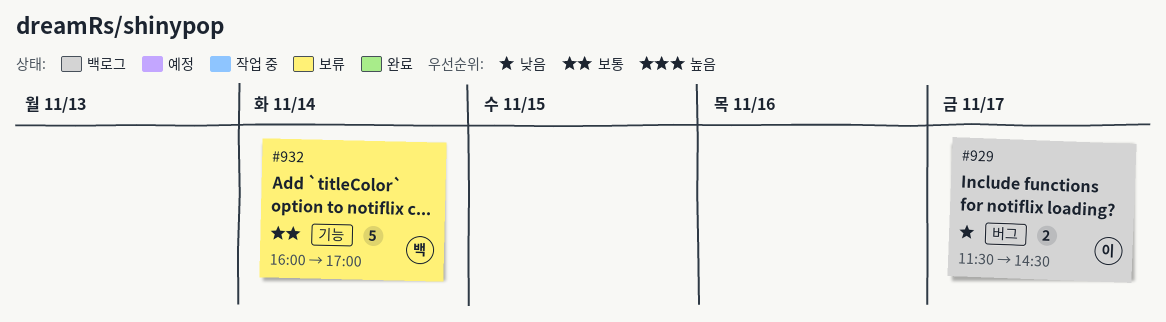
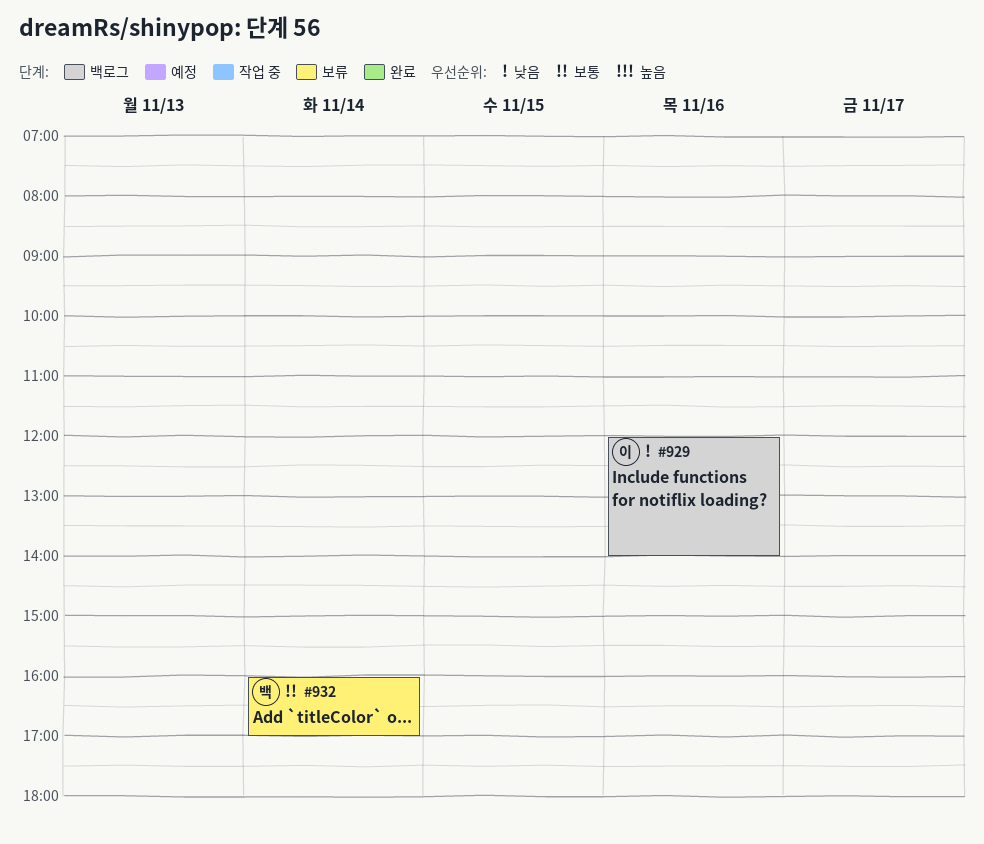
#929, day: Nov 17 -> Nov 16
#929, begins: 11:30 -> 12:00
#929, ends: 14:30 -> 14:00

